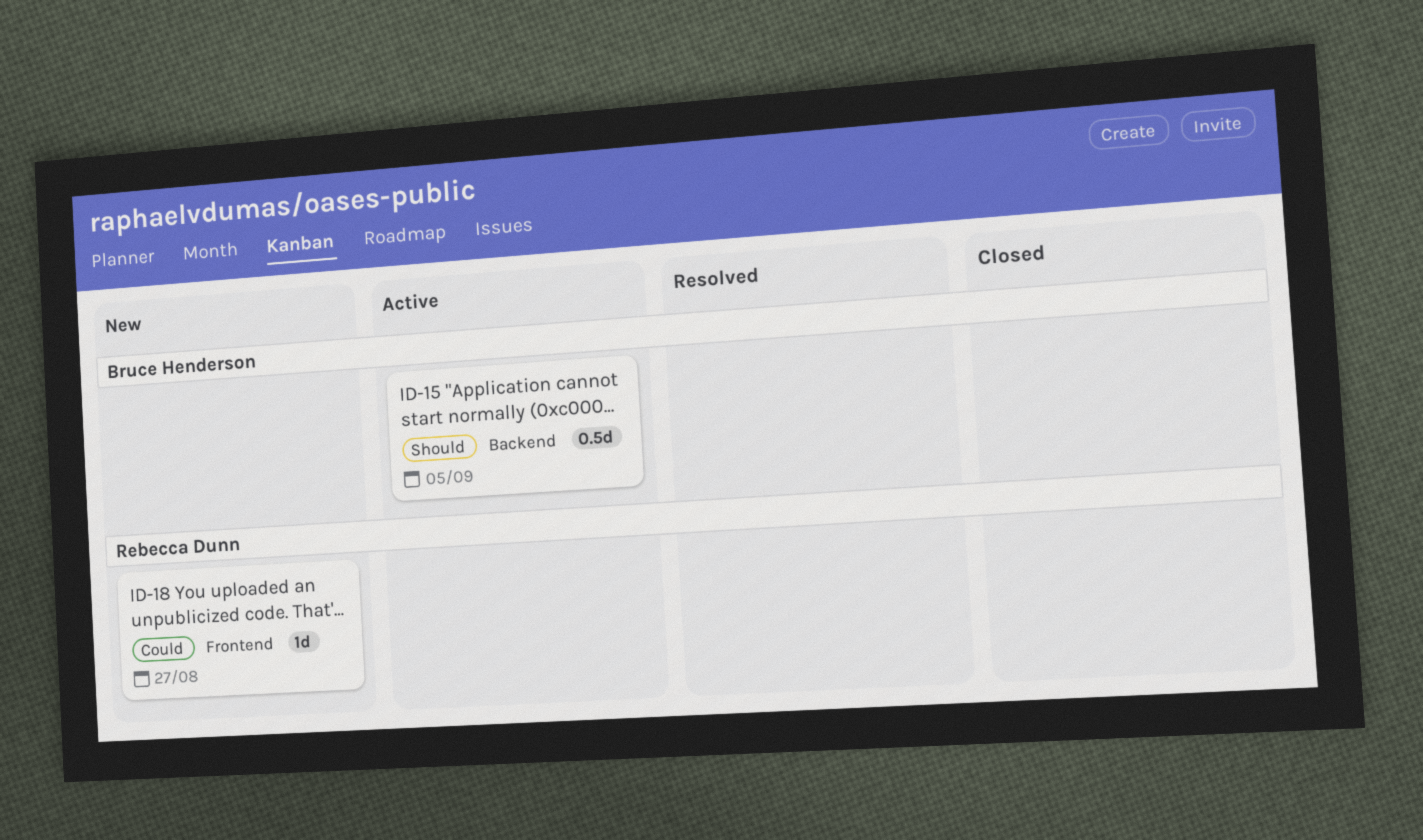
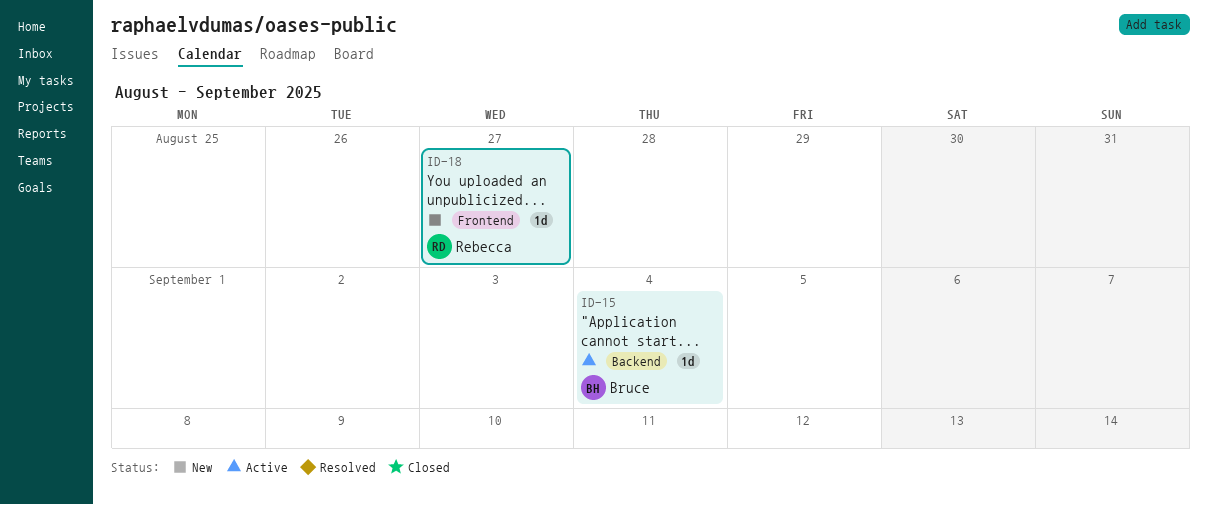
ID-15, estimate: 0.5d -> 1d
ID-15, due: Sep 5 -> Sep 4

